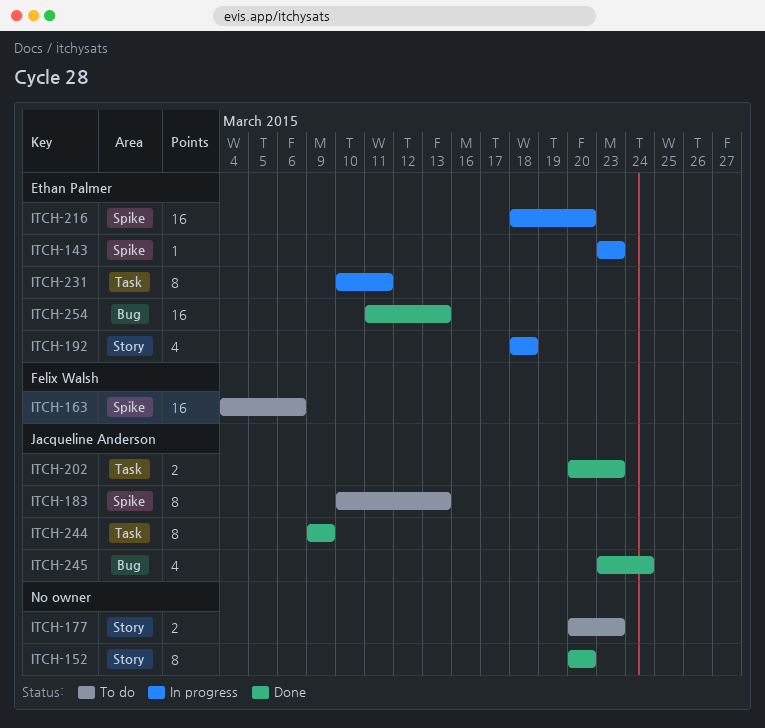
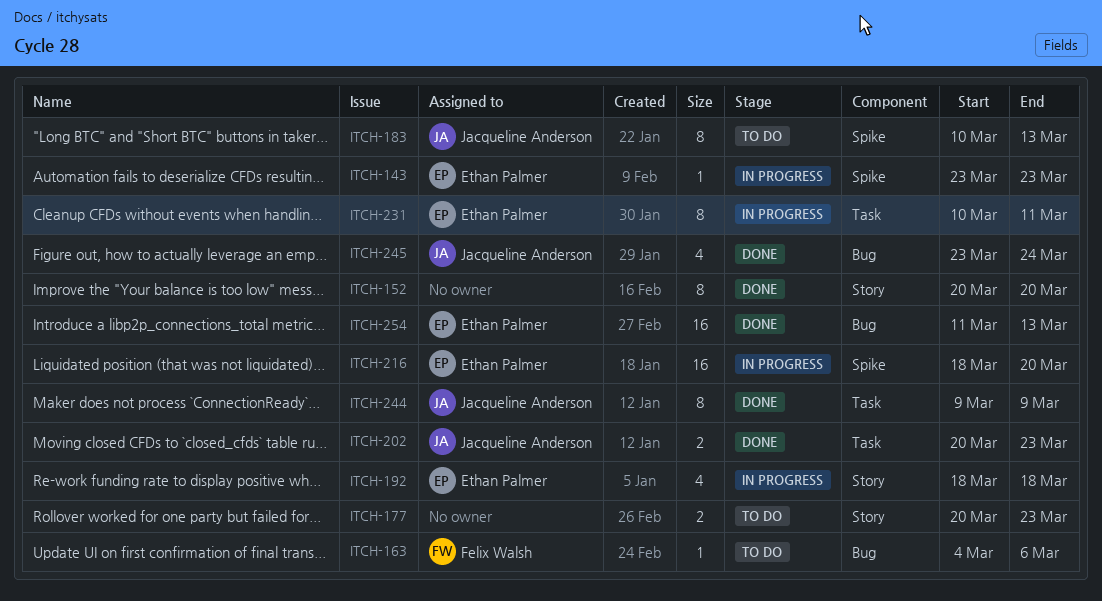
ITCH-163, label: Spike -> Bug
ITCH-163, estimate: 16 -> 1

